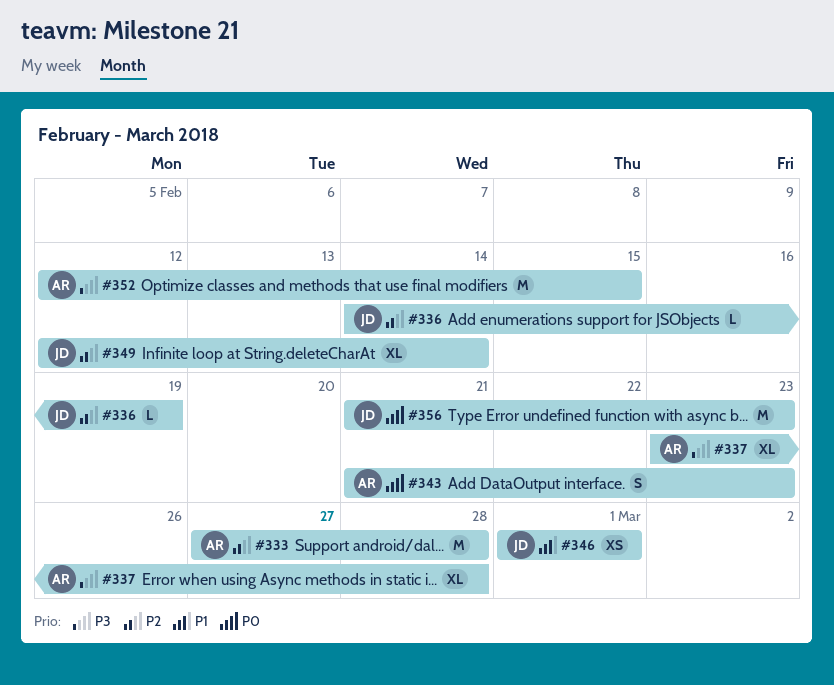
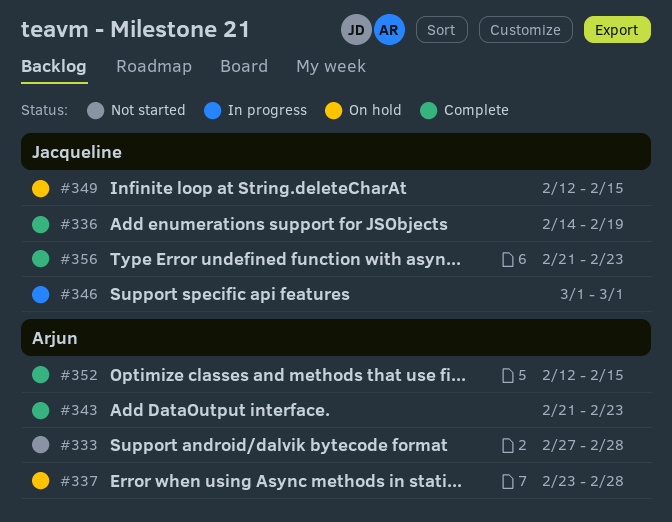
#349, due: Feb 14 -> Feb 15

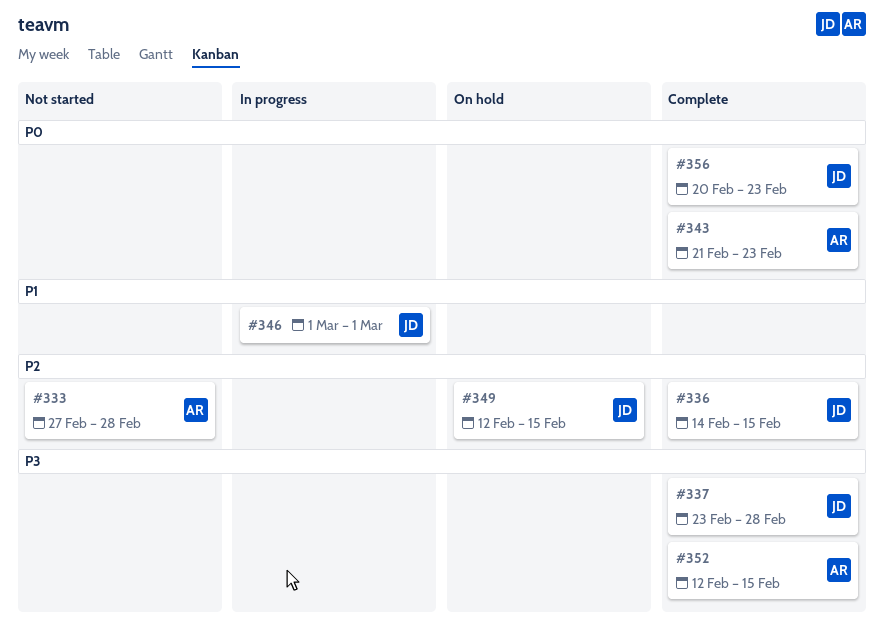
#336, due: Feb 19 -> Feb 15
#337, status: On hold -> Complete
#337, owner: Arjun -> Jacqueline
#356, start: Feb 21 -> Feb 20

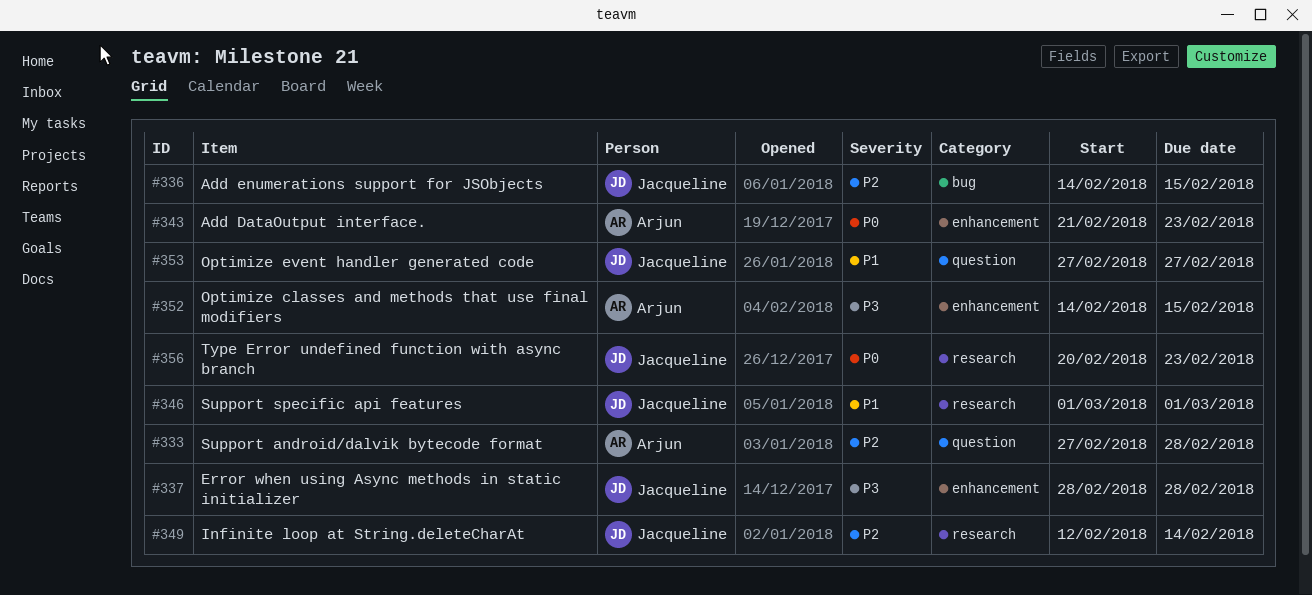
#337, start: Feb 23 -> Feb 28
#349, due: Feb 15 -> Feb 14
#352, start: Feb 12 -> Feb 14
#353: none -> present

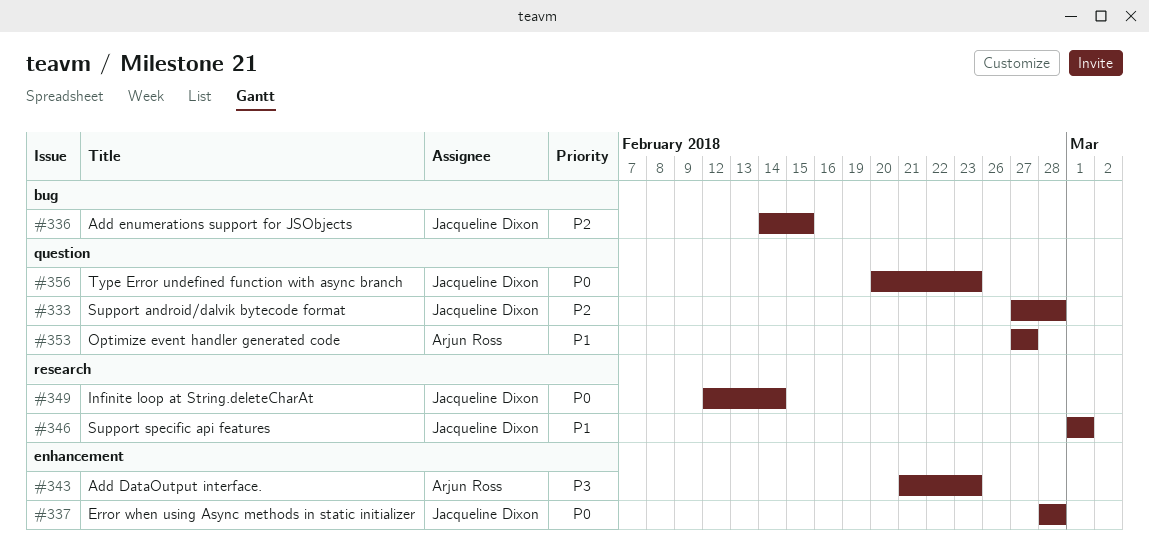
#333, owner: Arjun Ross -> Jacqueline Dixon
#337, priority: P3 -> P0
#343, priority: P0 -> P3
#349, priority: P2 -> P0
#352: present -> none
#353, owner: Jacqueline Dixon -> Arjun Ross
#356, label: research -> question

